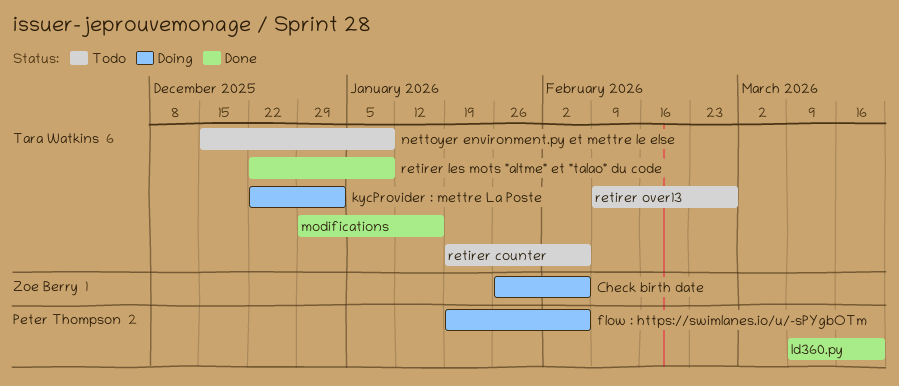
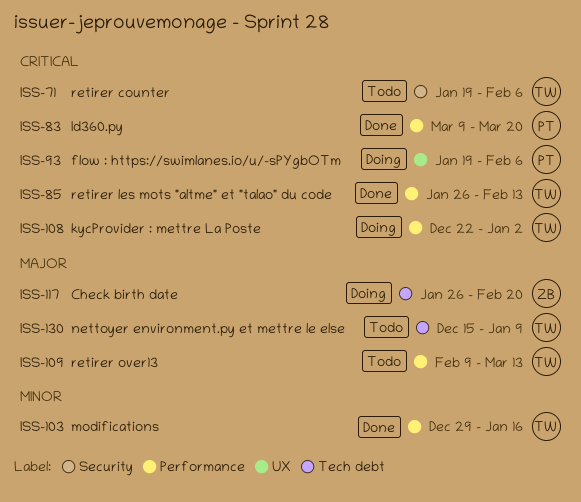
Check birth date, due: Feb 6 -> Feb 20
retirer les mots "altme" et "talao" du code, start: Dec 22 -> Jan 26
retirer les mots "altme" et "talao" du code, due: Jan 9 -> Feb 13
retirer over13, due: Feb 27 -> Mar 13

